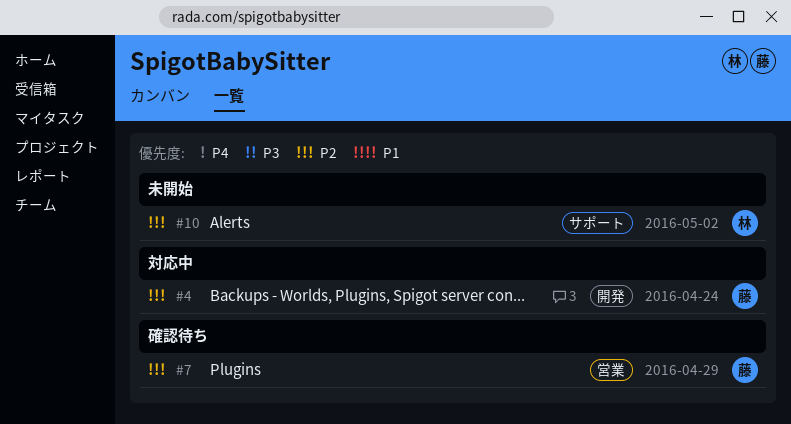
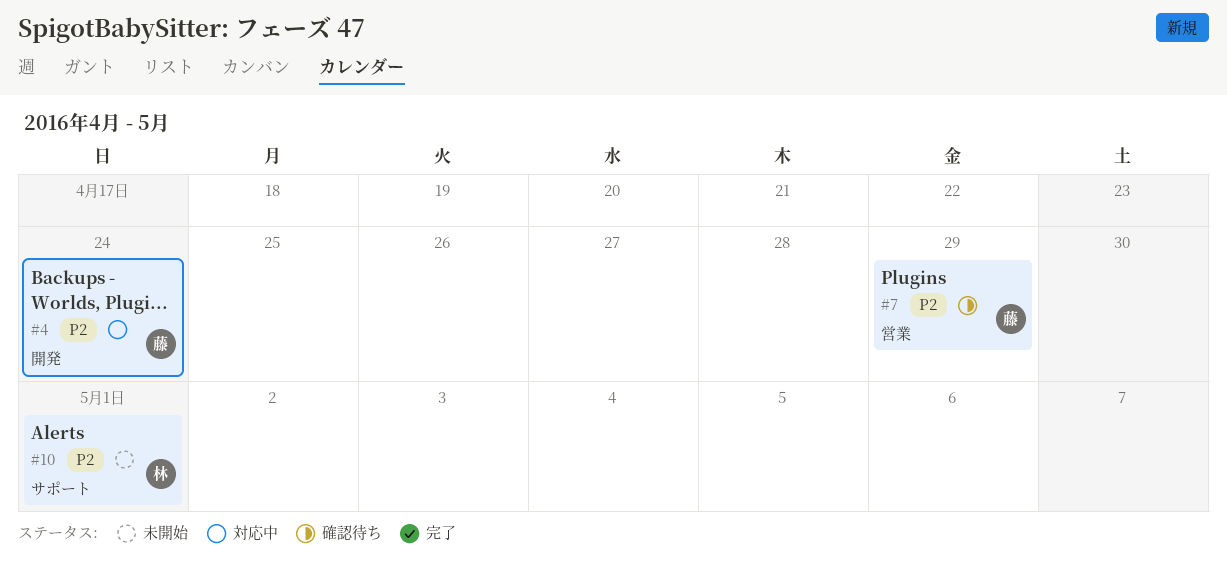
#10, due: May 2 -> May 1

